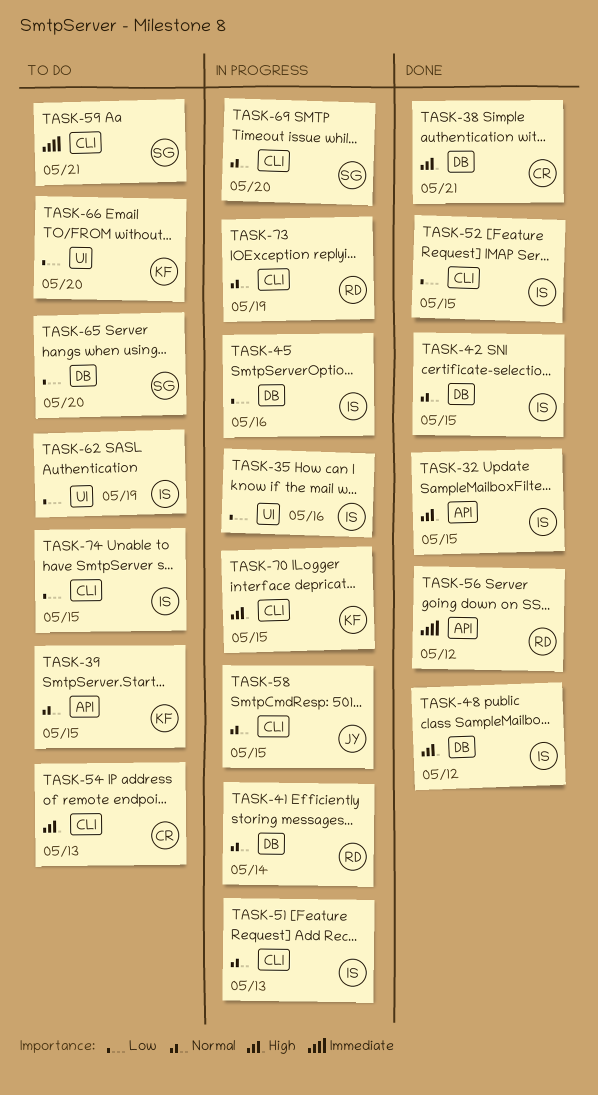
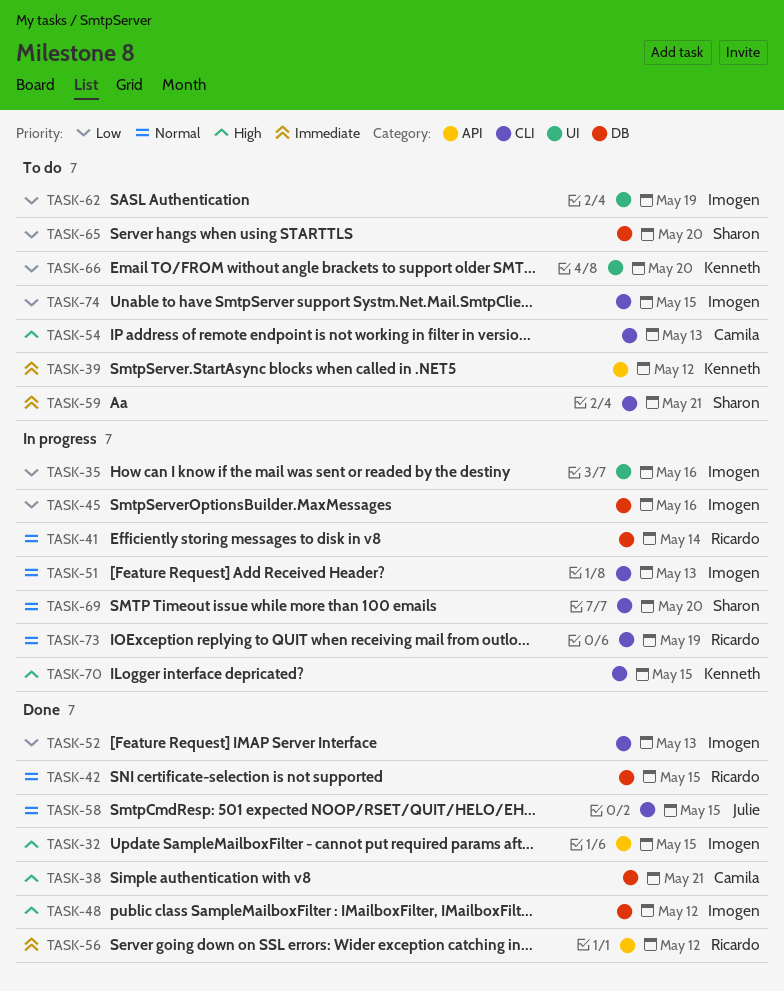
TASK-39, priority: Normal -> Immediate
TASK-39, due: May 15 -> May 12
TASK-42, owner: Imogen -> Ricardo
TASK-52, due: May 15 -> May 13
TASK-58, status: In progress -> Done

